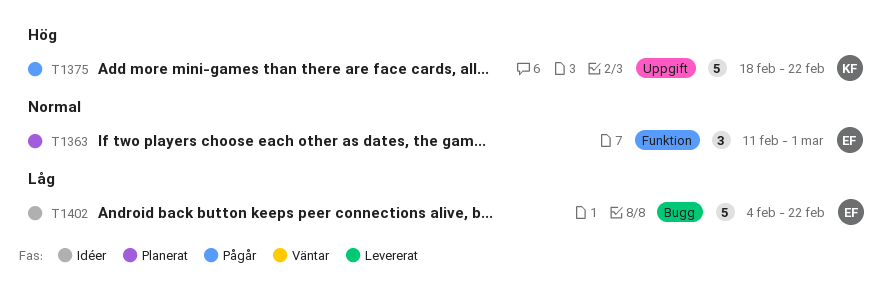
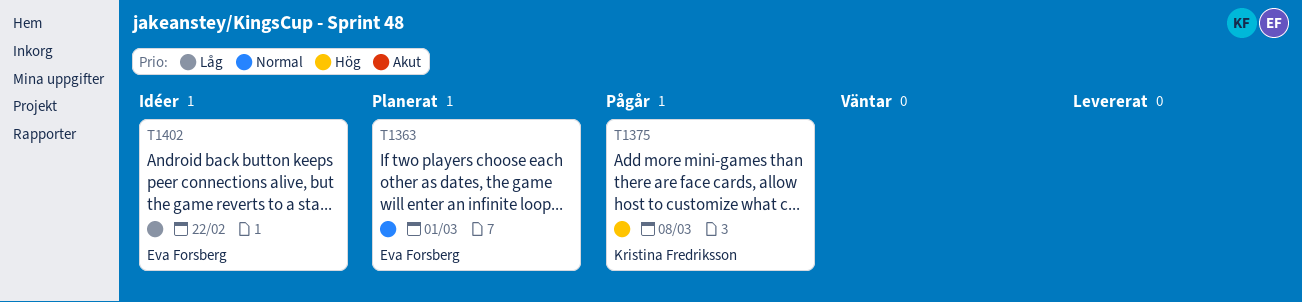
T1375, due: Feb 22 -> Mar 8

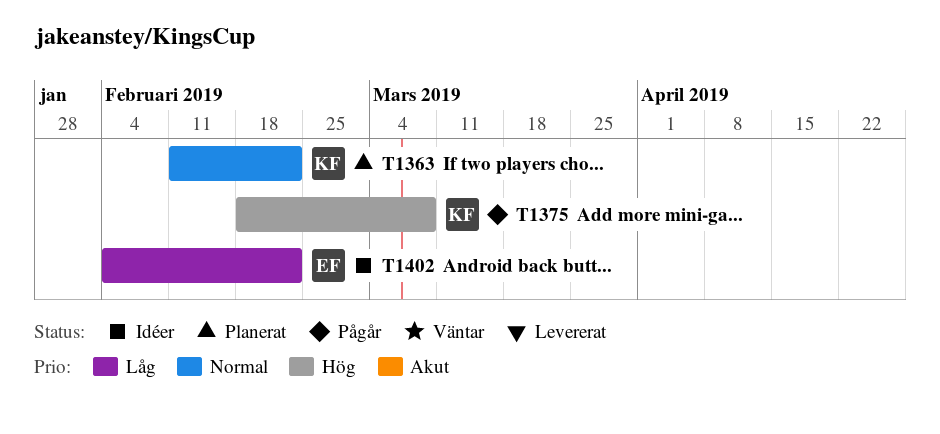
T1363, owner: Eva Forsberg -> Kristina Fredriksson
T1363, due: Mar 1 -> Feb 22

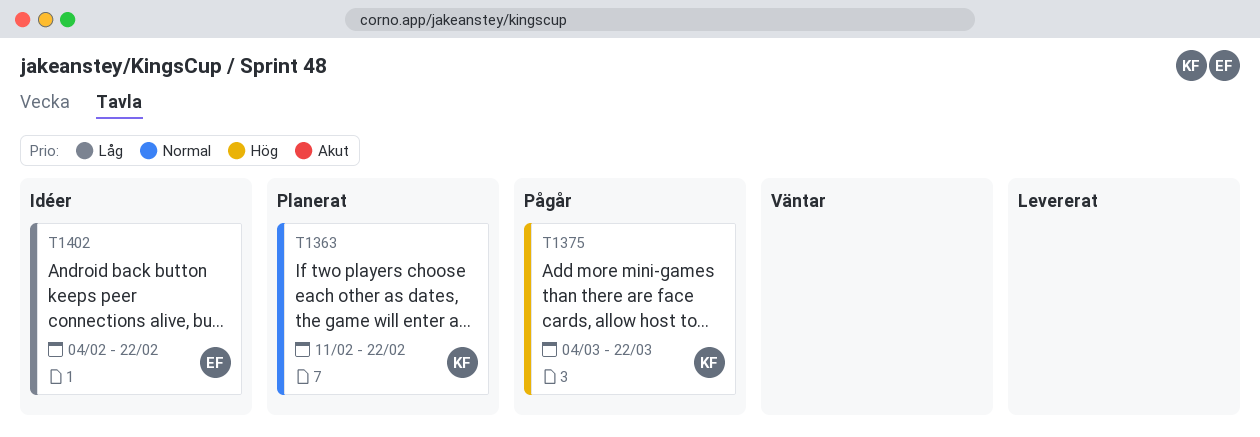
T1375, start: Feb 18 -> Mar 4
T1375, due: Mar 8 -> Mar 22

